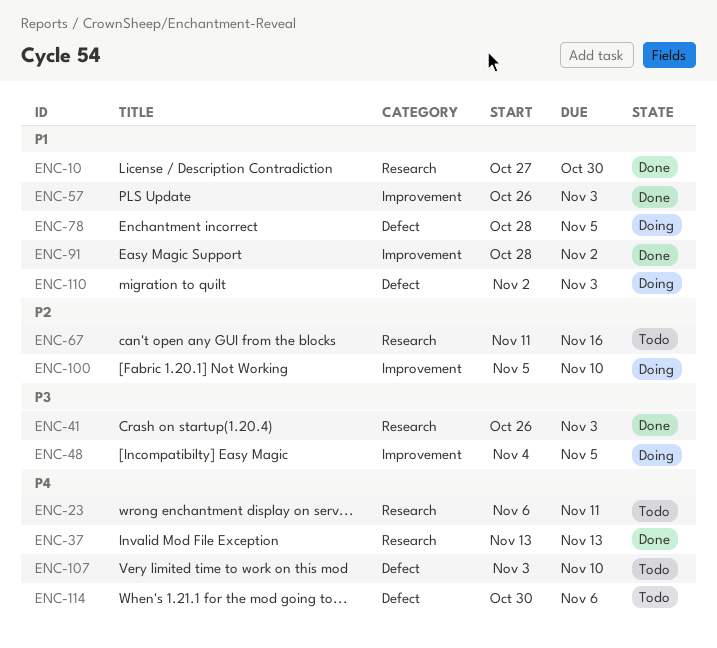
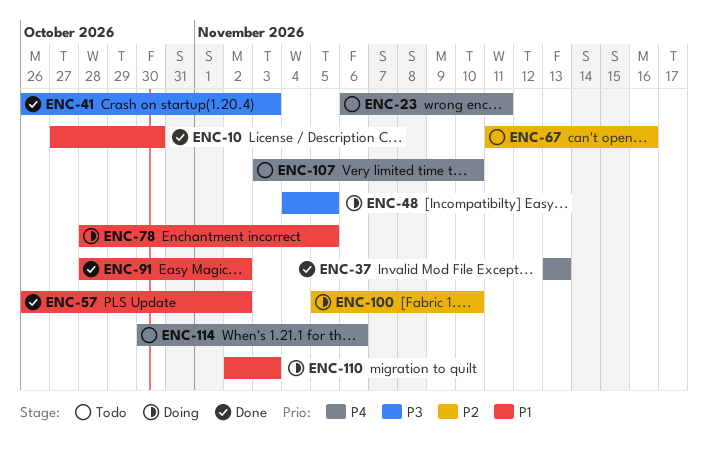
ENC-57, due: Nov 3 -> Nov 2

